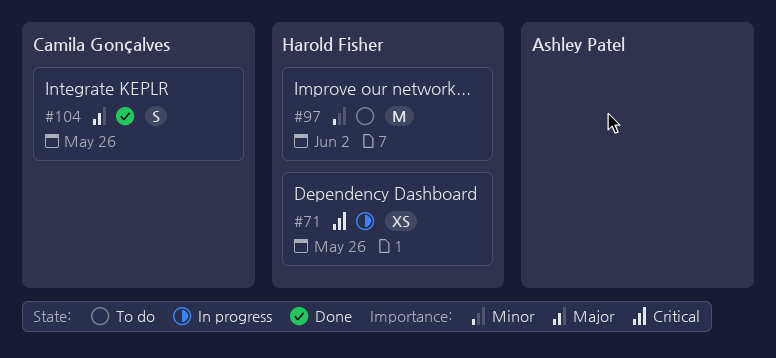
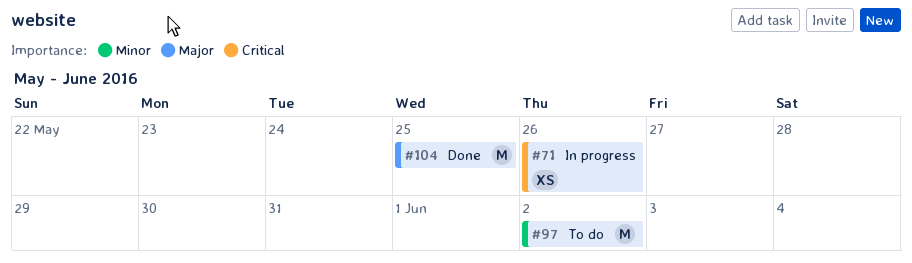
#104, estimate: S -> M
#104, due: May 26 -> May 25

